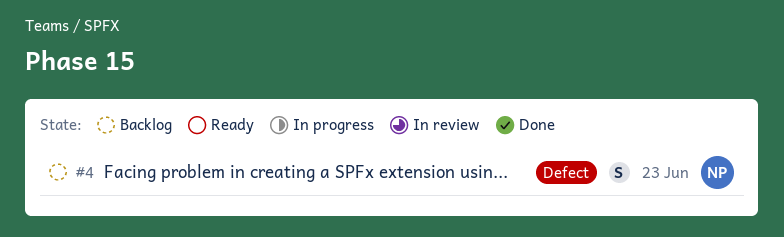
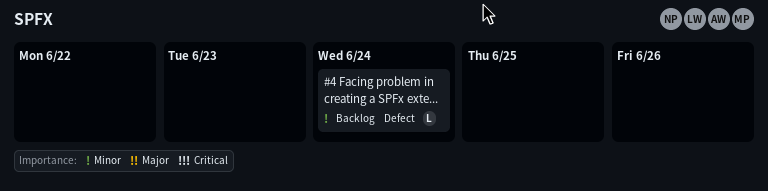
#4, estimate: S -> L
#4, due: Jun 23 -> Jun 24

